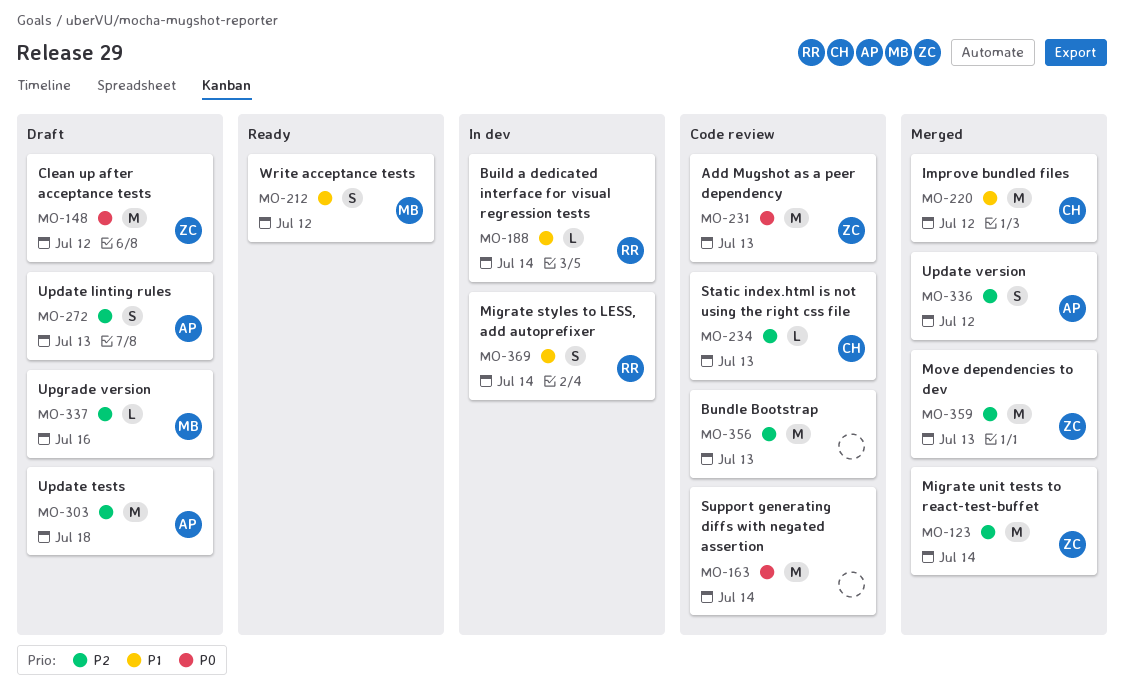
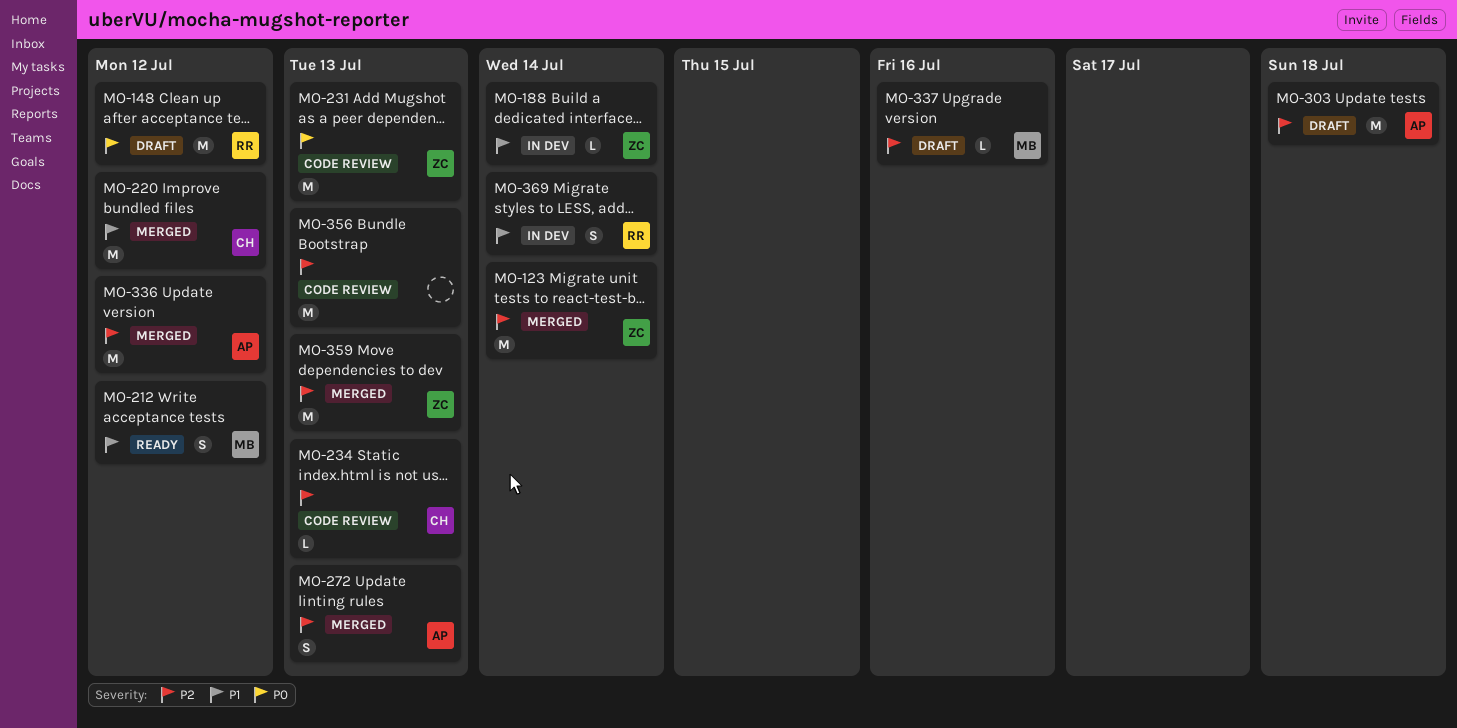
MO-148, owner: ZC -> RR
MO-163: present -> none
MO-188, owner: RR -> ZC
MO-272, status: Draft -> Merged
MO-336, estimate: S -> M

